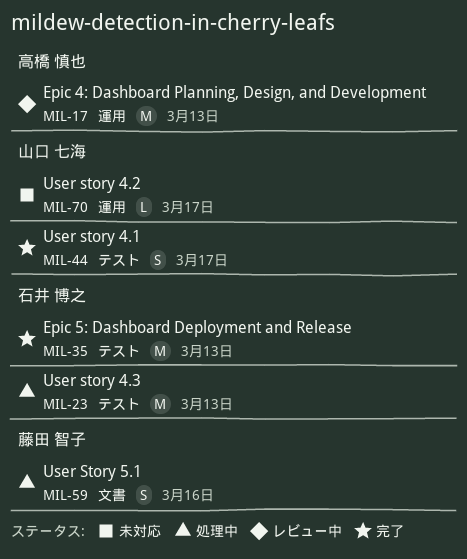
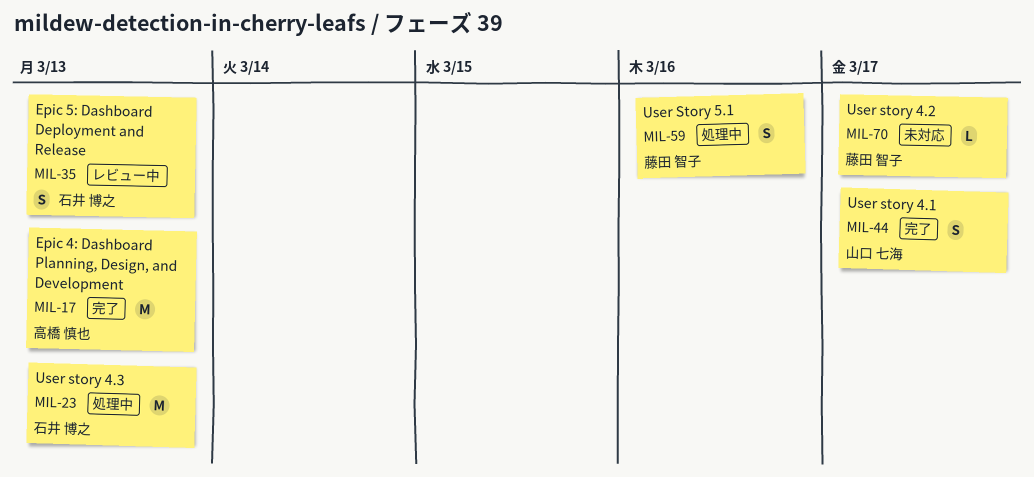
MIL-17, status: レビュー中 -> 完了
MIL-35, status: 完了 -> レビュー中
MIL-35, estimate: M -> S
MIL-70, owner: 山口 七海 -> 藤田 智子

